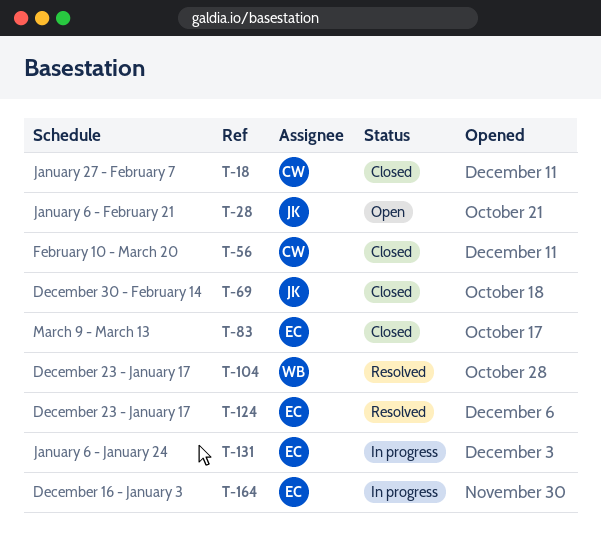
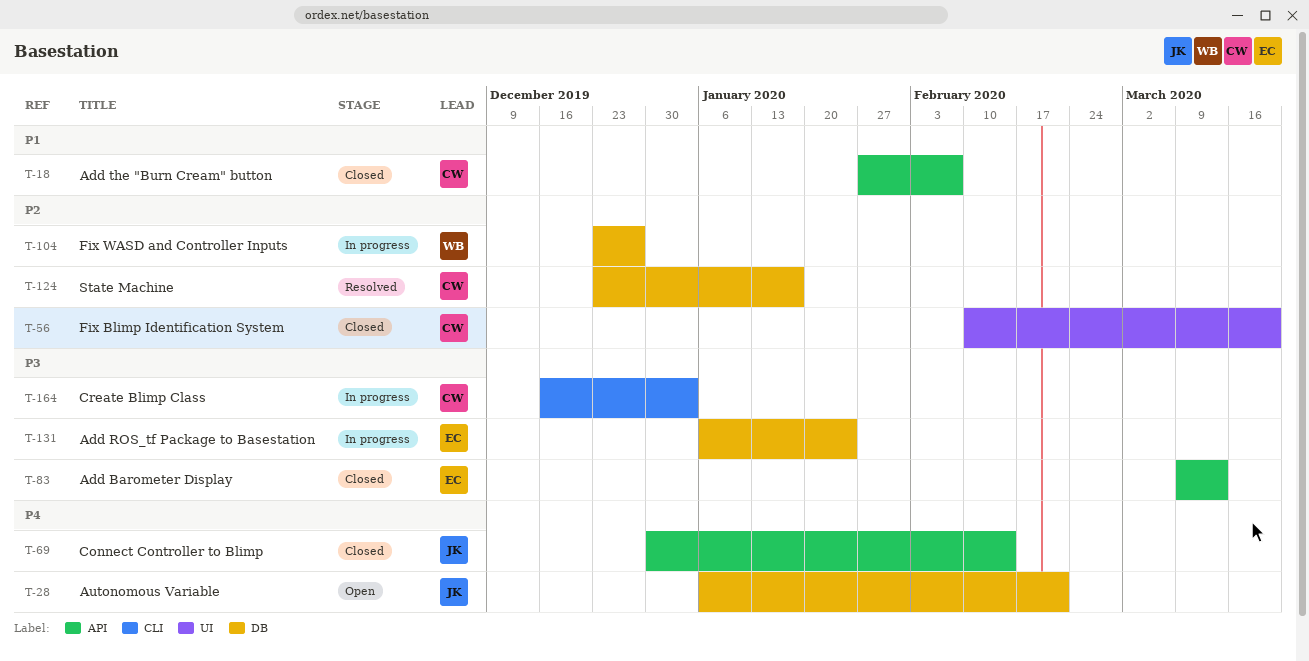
T-104, status: Resolved -> In progress
T-104, due: Jan 17 -> Dec 27
T-124, owner: EC -> CW
T-164, owner: EC -> CW

